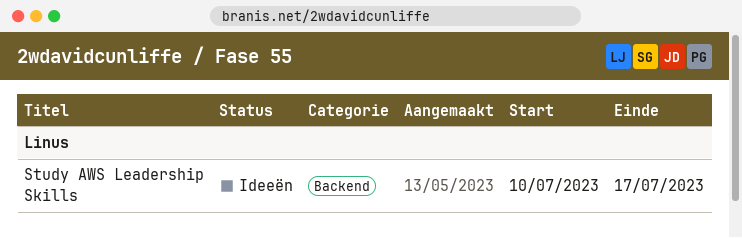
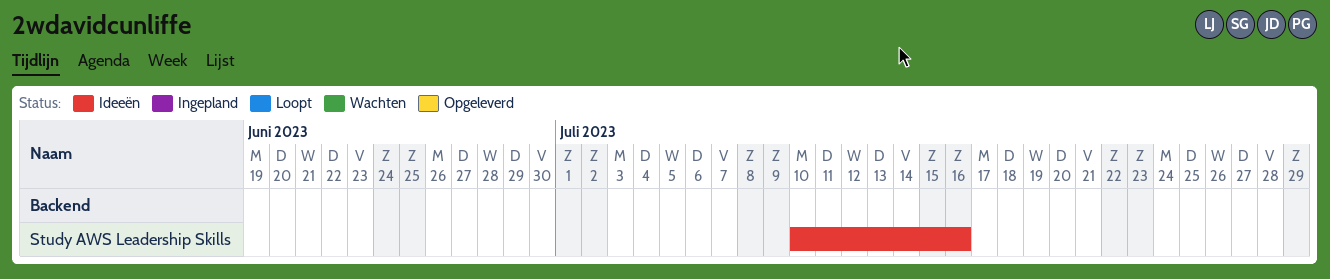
Study AWS Leadership Skills, due: Jul 17 -> Jul 16

